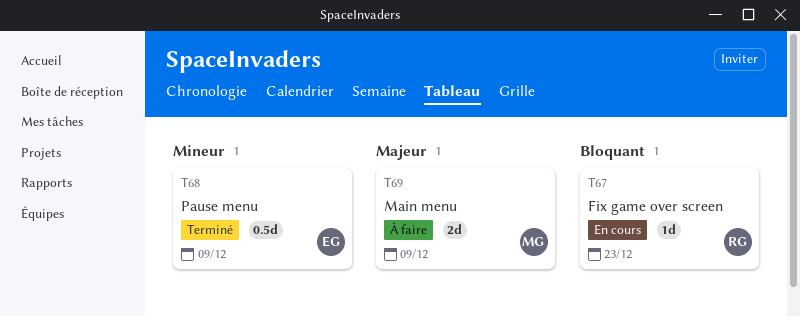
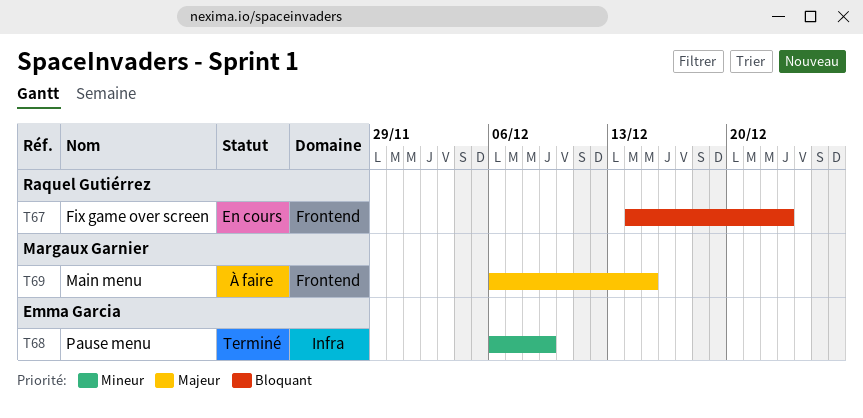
T69, due: Dec 9 -> Dec 15

